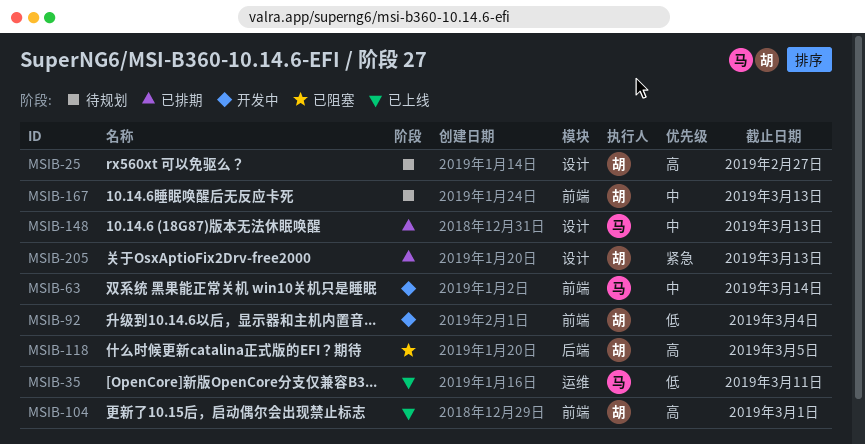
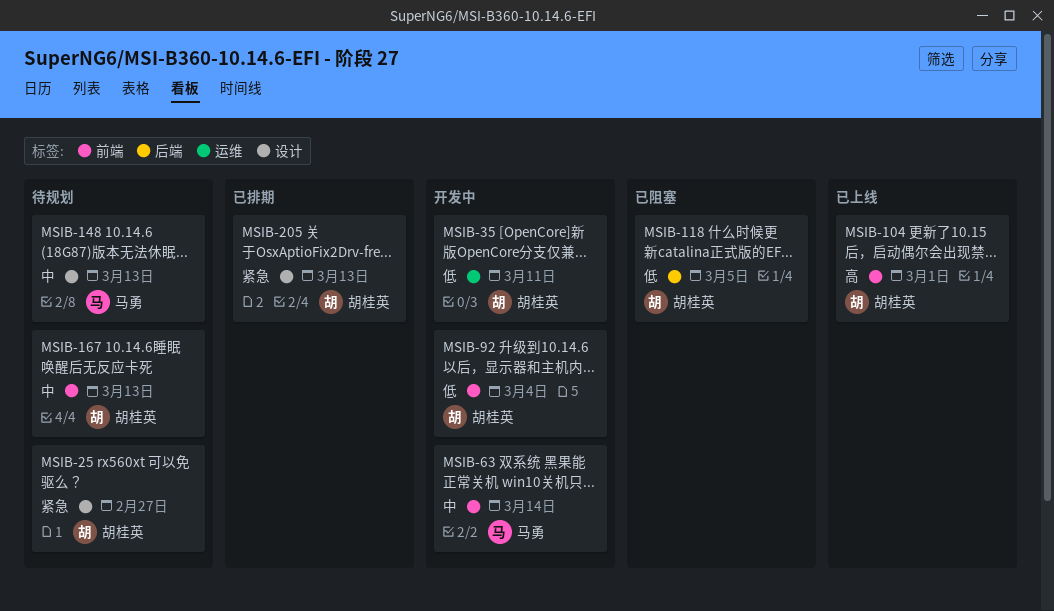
MSIB-25, priority: 高 -> 紧急
MSIB-35, status: 已上线 -> 开发中
MSIB-35, owner: 马勇 -> 胡桂英
MSIB-118, priority: 高 -> 低
MSIB-148, status: 已排期 -> 待规划

